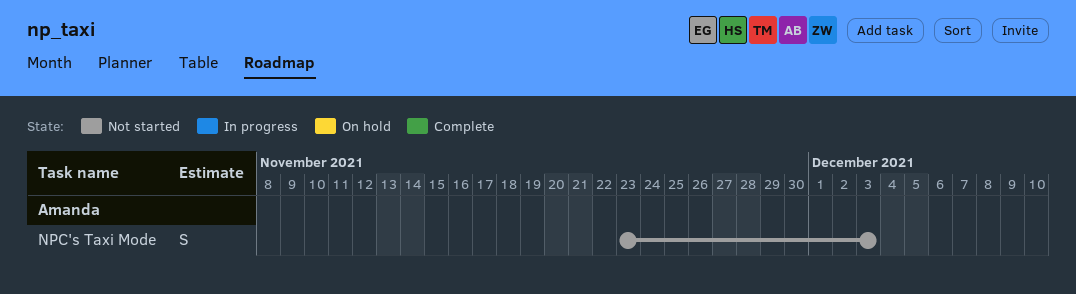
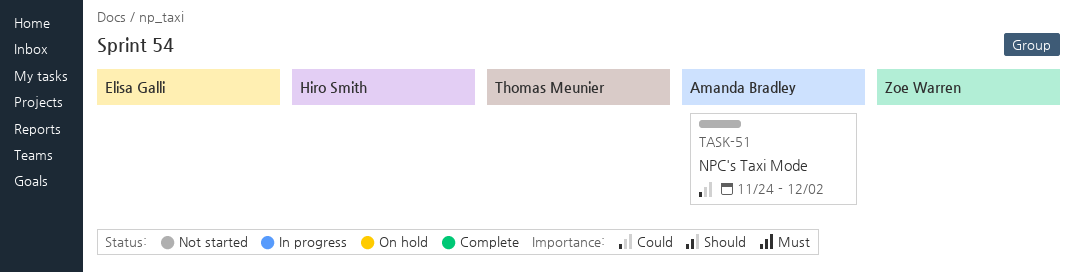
NPC's Taxi Mode, start: Nov 23 -> Nov 24
NPC's Taxi Mode, due: Dec 3 -> Dec 2

